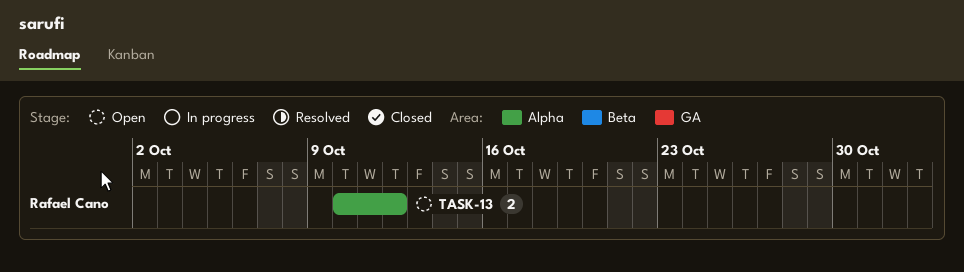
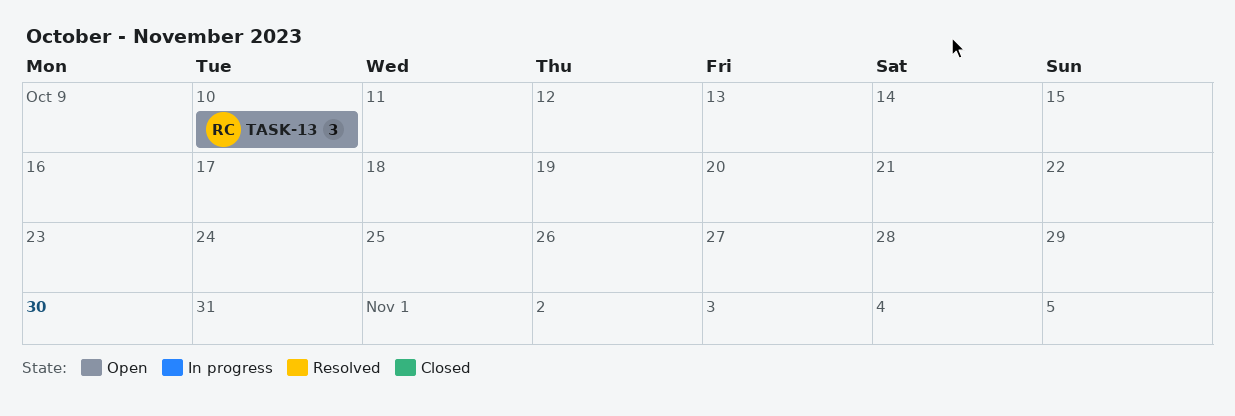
TASK-13, estimate: 2 -> 3
TASK-13, due: Oct 12 -> Oct 10

